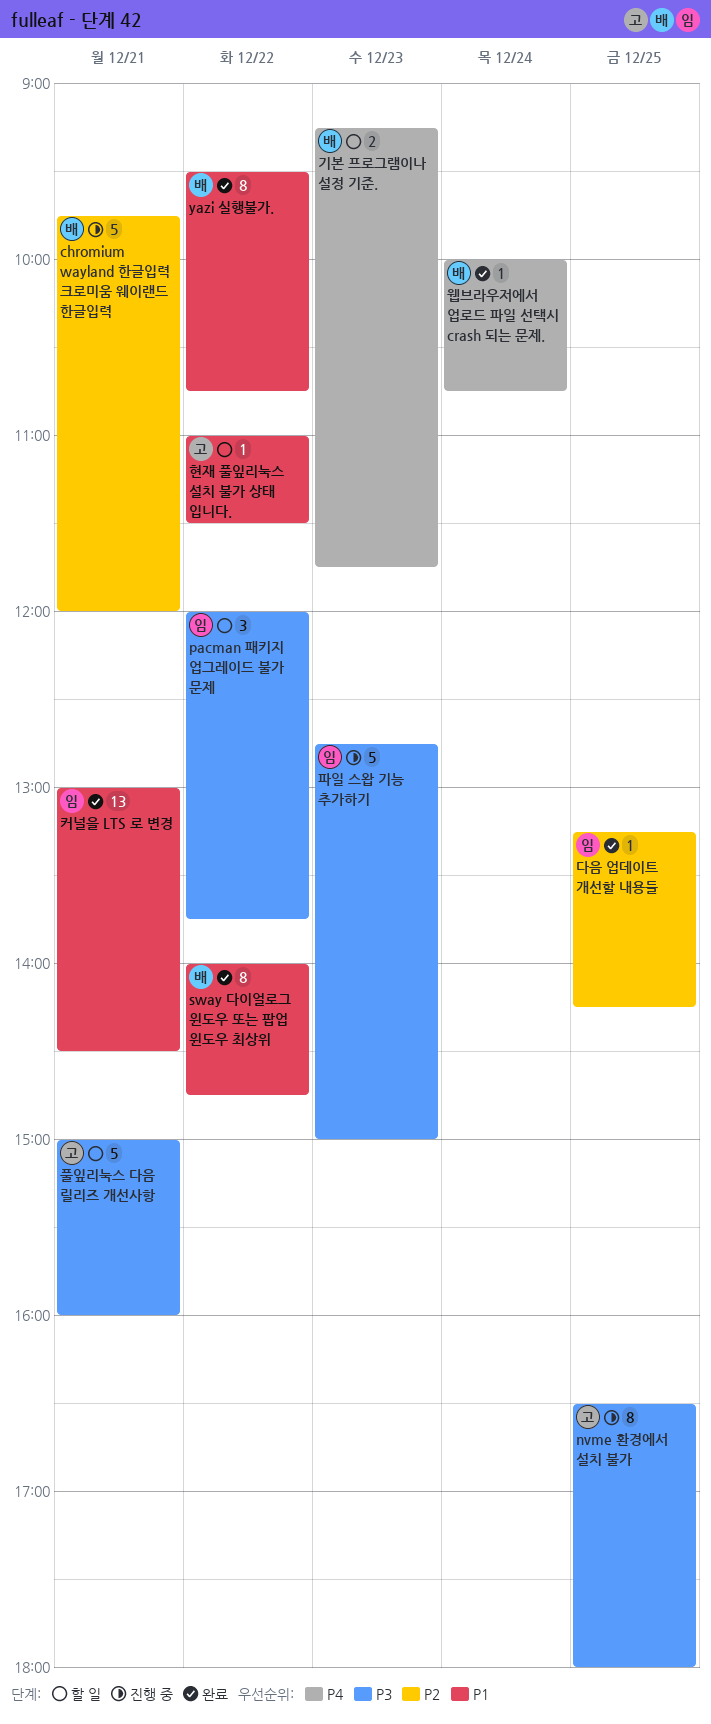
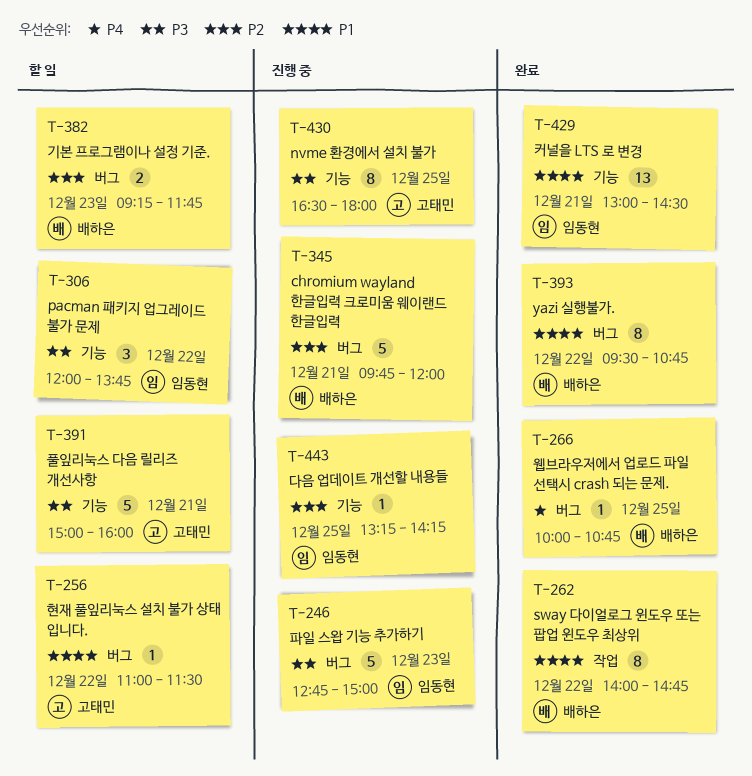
기본 프로그램이나 설정 기준., priority: P4 -> P2
다음 업데이트 개선할 내용들, status: 완료 -> 진행 중
웹브라우저에서 업로드 파일 선택시 crash 되는 문제., day: Dec 24 -> Dec 25

